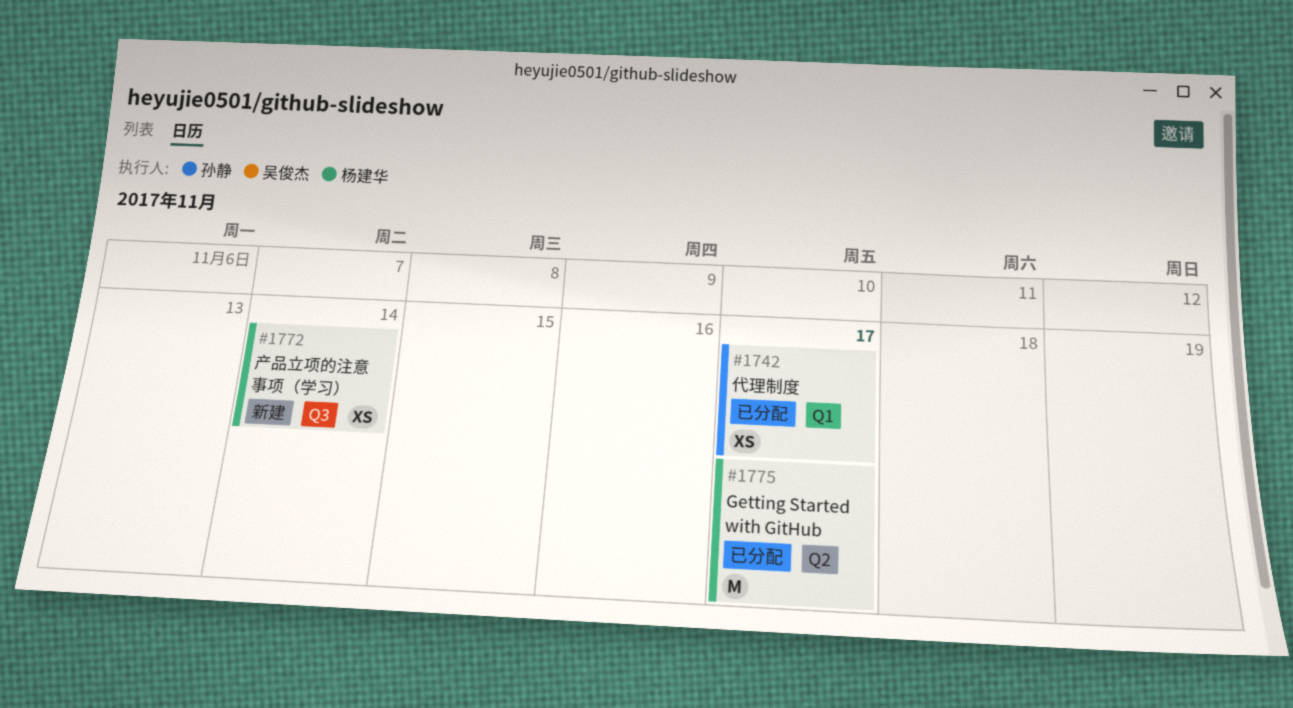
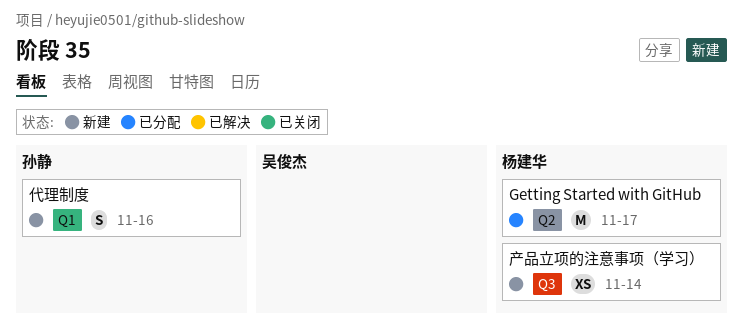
代理制度, status: 已分配 -> 新建
代理制度, estimate: XS -> S
代理制度, due: Nov 17 -> Nov 16

